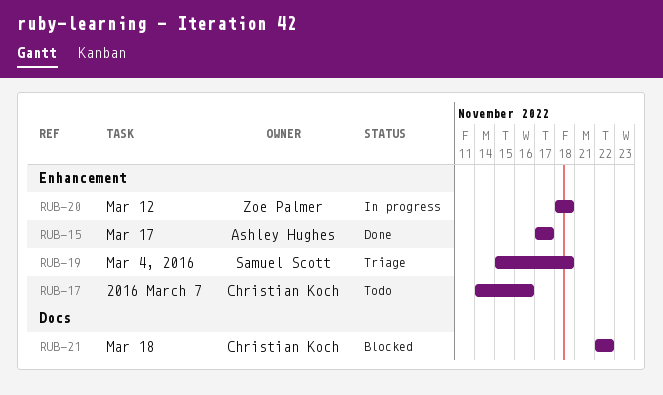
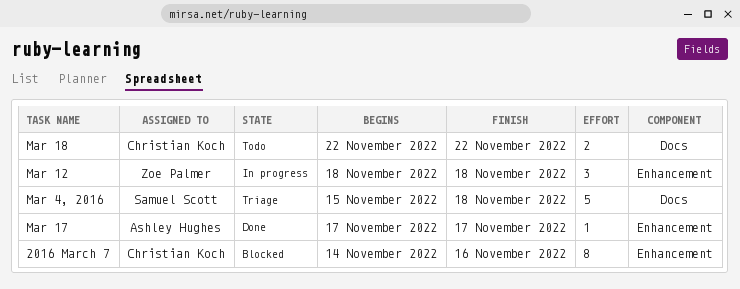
2016 March 7, status: Todo -> Blocked
Mar 18, status: Blocked -> Todo
Mar 4, 2016, label: Enhancement -> Docs

